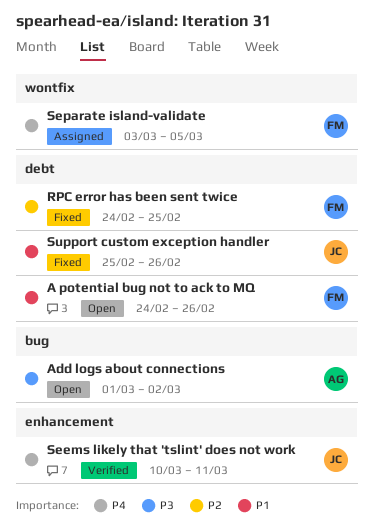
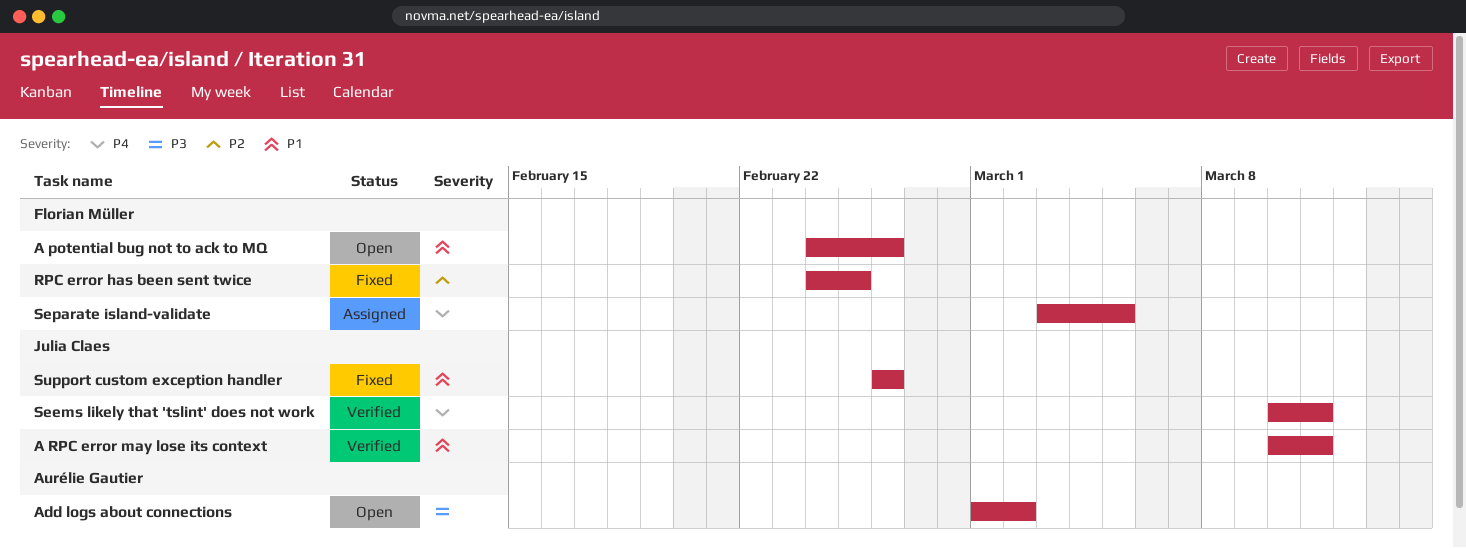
A RPC error may lose its context: none -> present
Support custom exception handler, start: Feb 25 -> Feb 26

